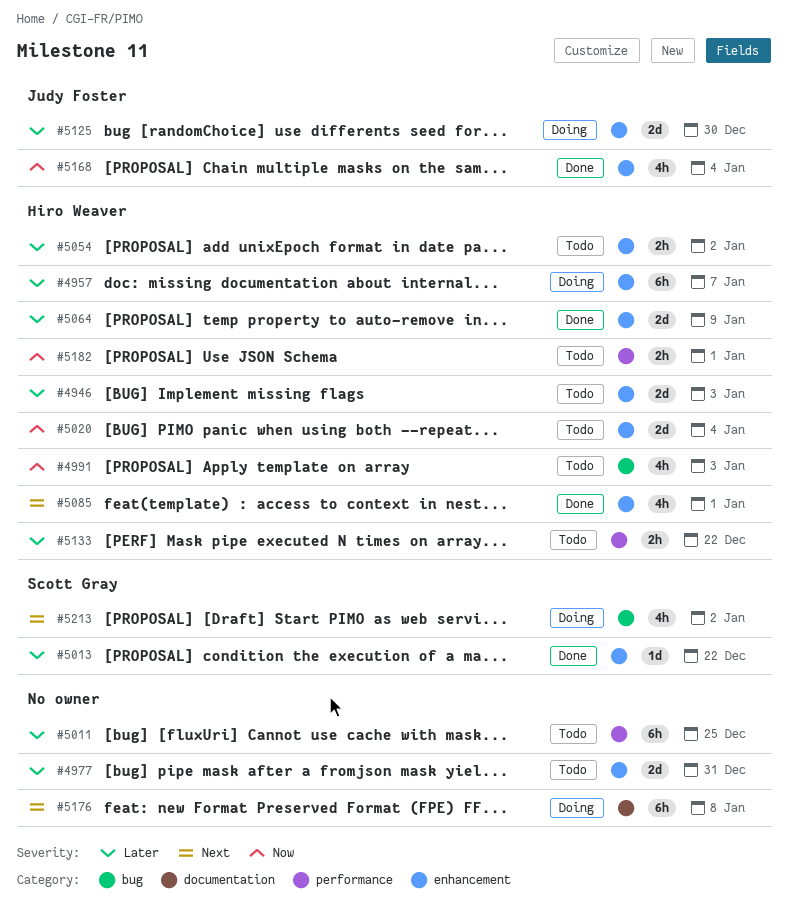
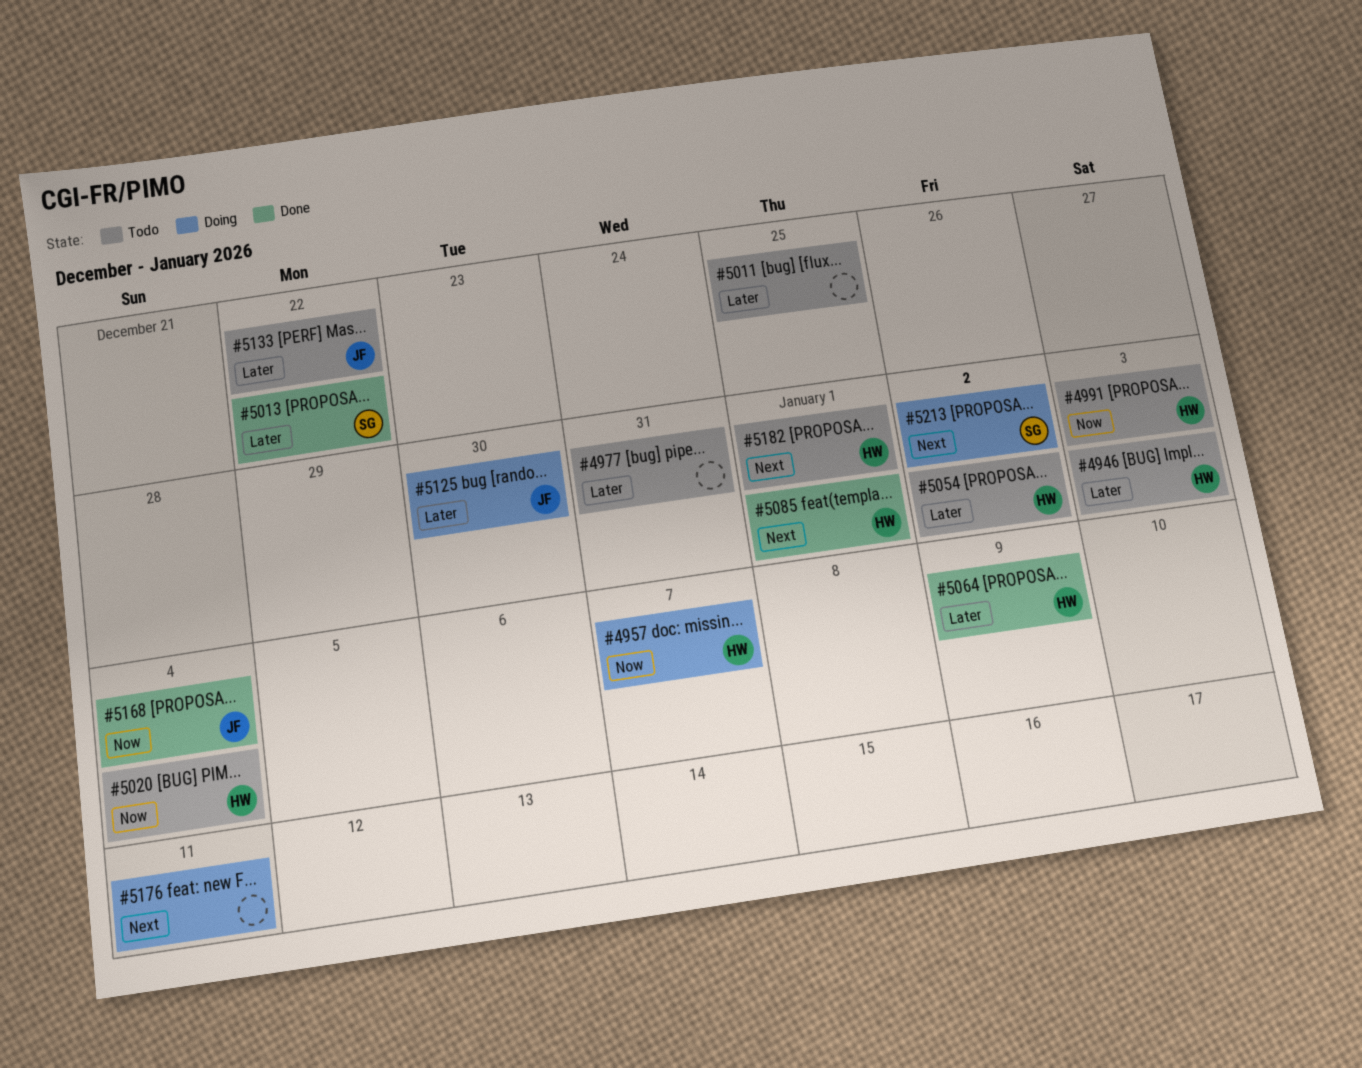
#4957, priority: Later -> Now
#5133, owner: Hiro Weaver -> Judy Foster
#5176, due: Jan 8 -> Jan 11
#5182, priority: Now -> Next

